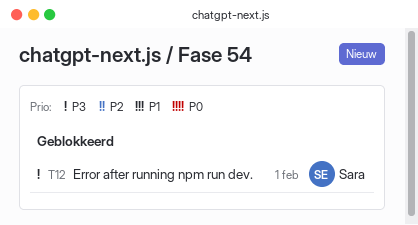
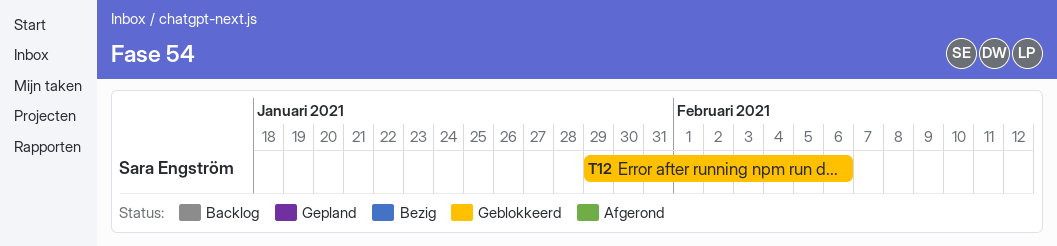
T12, due: Feb 1 -> Feb 6

